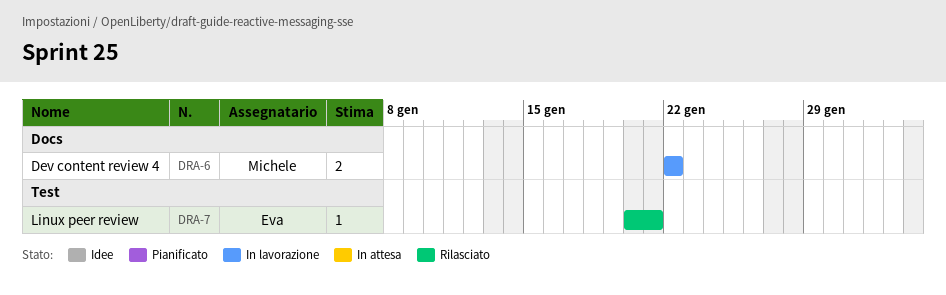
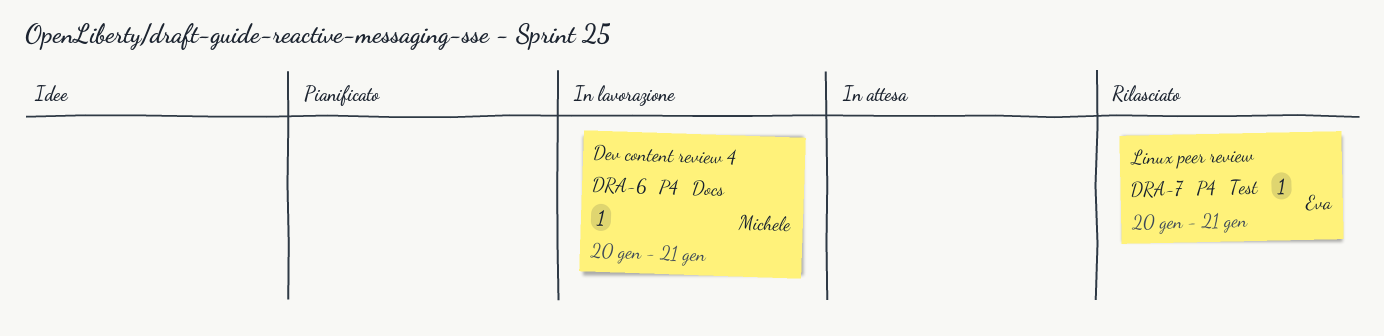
DRA-6, estimate: 2 -> 1
DRA-6, start: Jan 22 -> Jan 20
DRA-6, due: Jan 22 -> Jan 21

